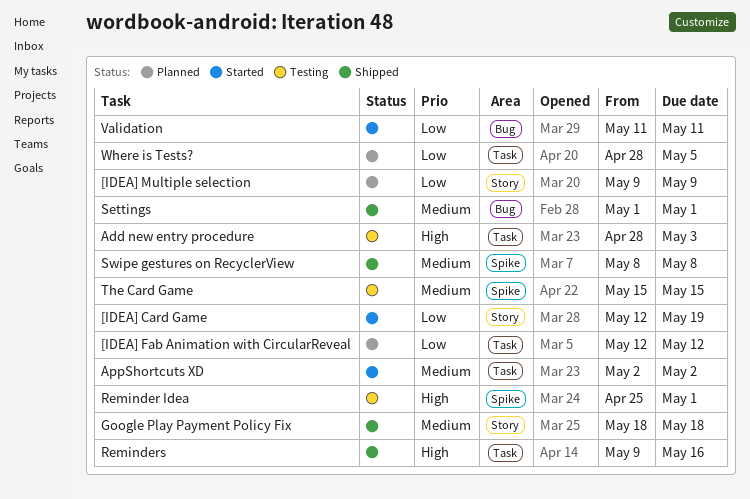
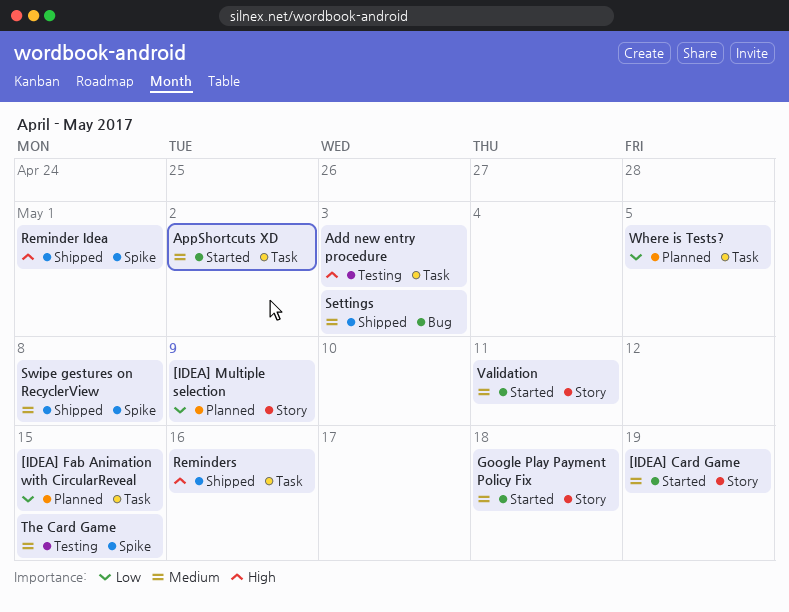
[IDEA] Card Game, priority: Low -> Medium
[IDEA] Fab Animation with CircularReveal, due: May 12 -> May 15
Google Play Payment Policy Fix, status: Shipped -> Started
Reminder Idea, status: Testing -> Shipped
Settings, due: May 1 -> May 3
Validation, priority: Low -> Medium
Validation, label: Bug -> Story

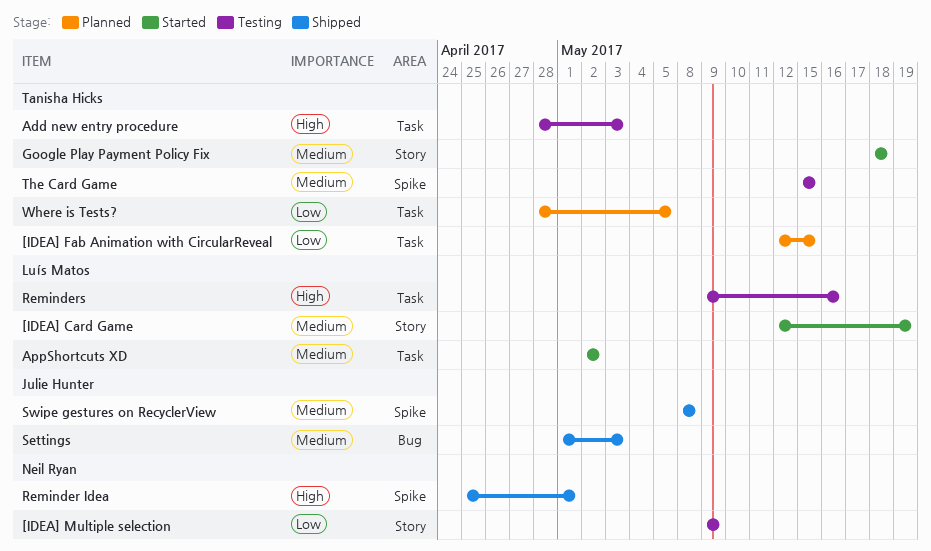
[IDEA] Multiple selection, status: Planned -> Testing
Reminders, status: Shipped -> Testing
Validation: present -> none

